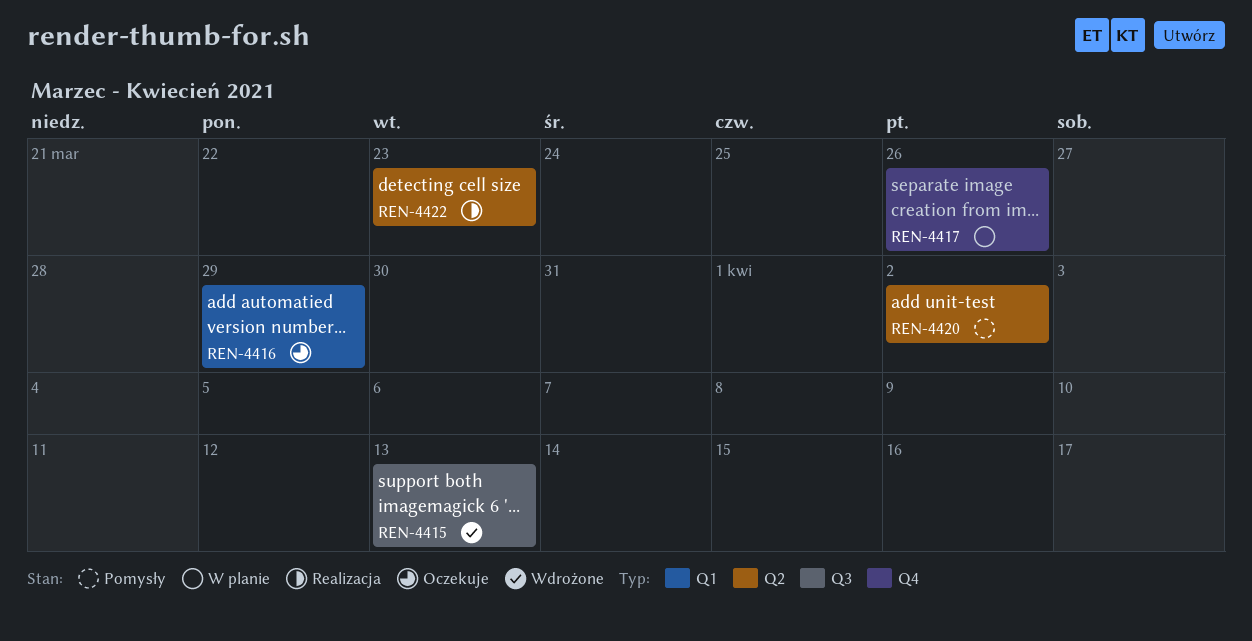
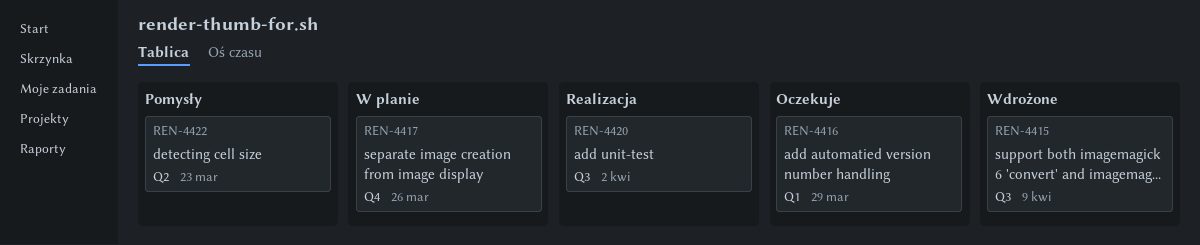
REN-4415, due: Apr 13 -> Apr 9
REN-4420, status: Pomysły -> Realizacja
REN-4420, label: Q2 -> Q3
REN-4422, status: Realizacja -> Pomysły

